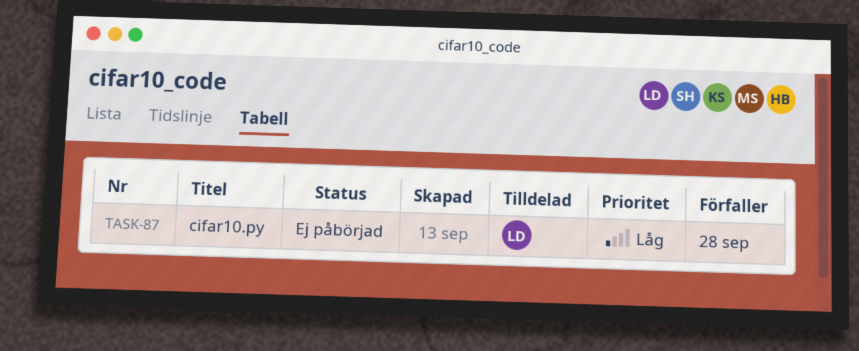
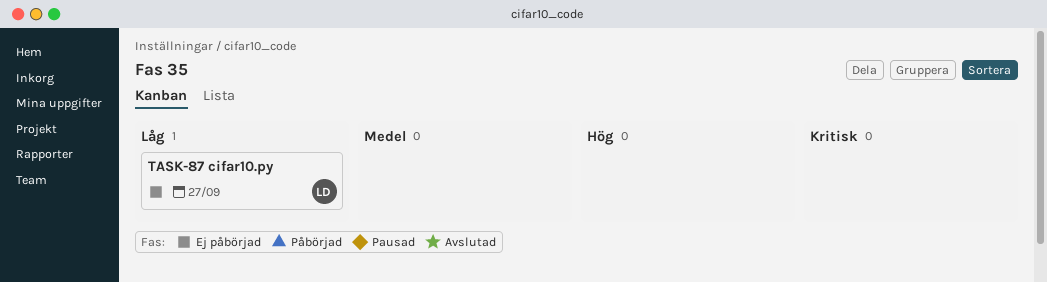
TASK-87, due: Sep 28 -> Sep 27

